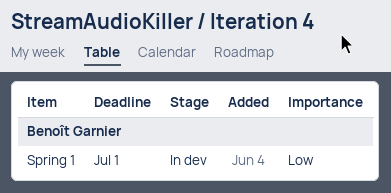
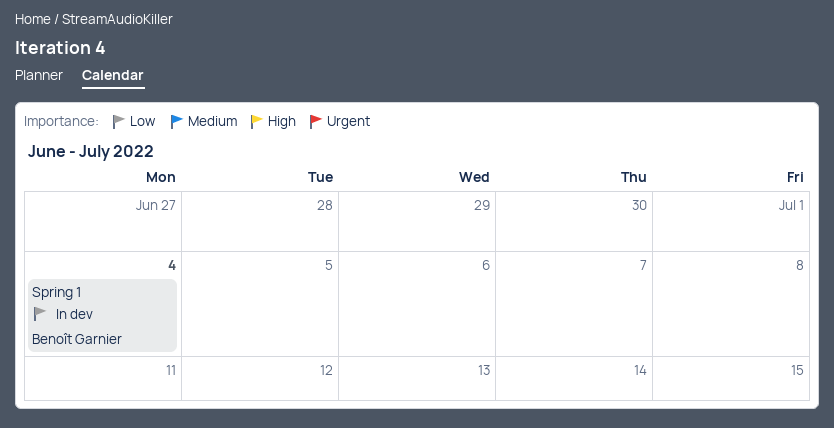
Spring 1, due: Jul 1 -> Jul 4

